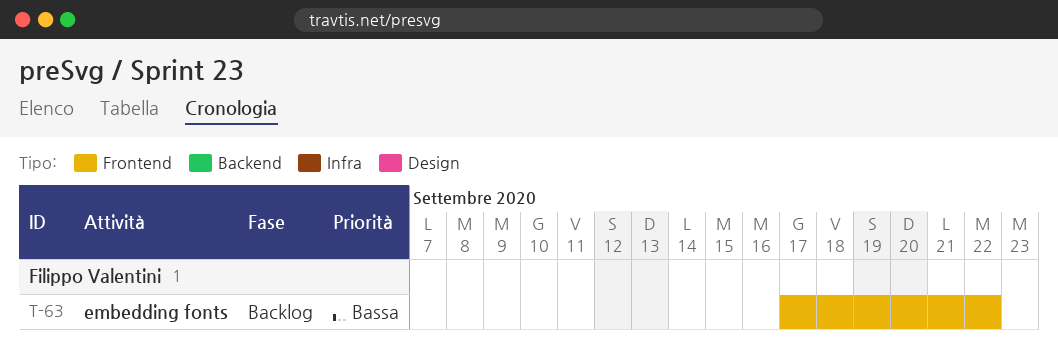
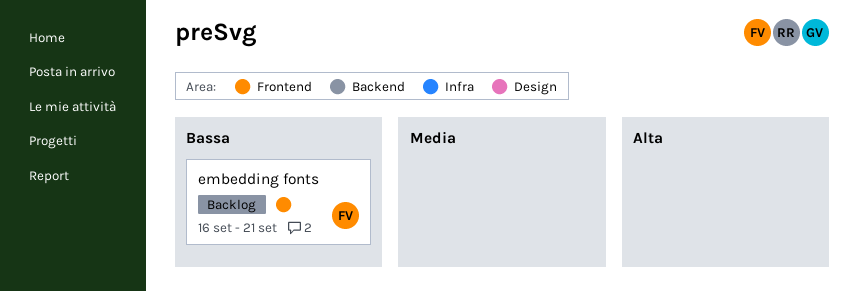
embedding fonts, start: Sep 17 -> Sep 16
embedding fonts, due: Sep 22 -> Sep 21

